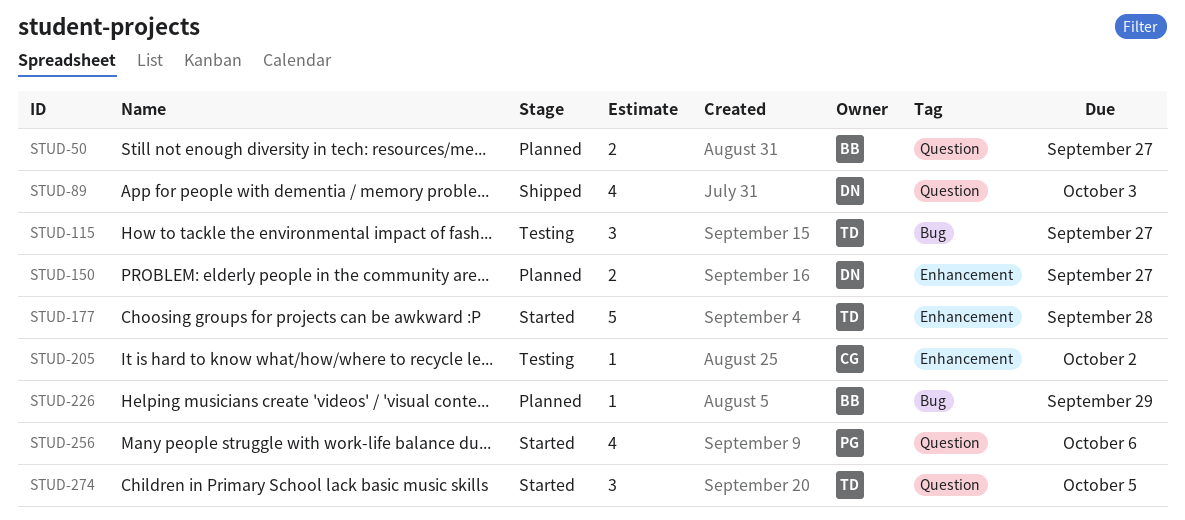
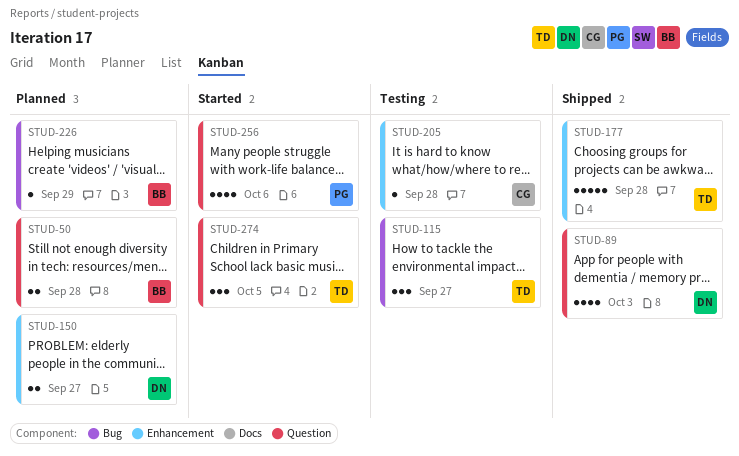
STUD-50, due: Sep 27 -> Sep 28
STUD-177, status: Started -> Shipped
STUD-205, due: Oct 2 -> Sep 28

